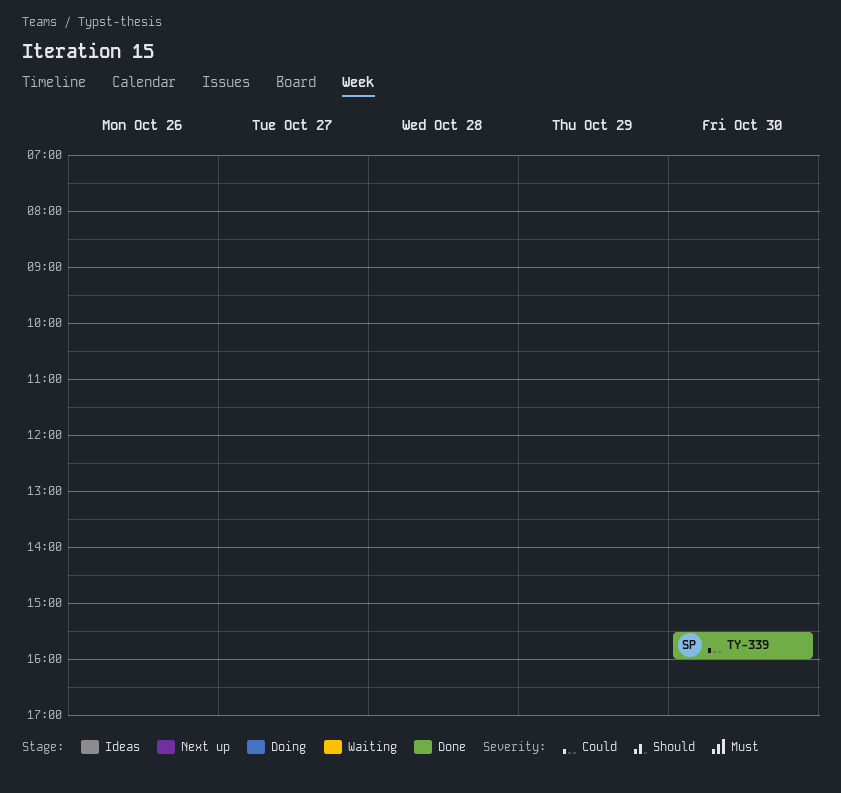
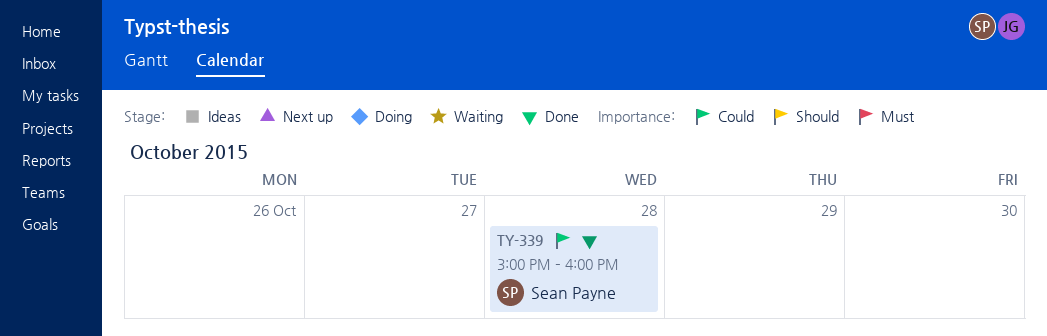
TY-339, day: Oct 30 -> Oct 28
TY-339, begins: 15:30 -> 15:00

